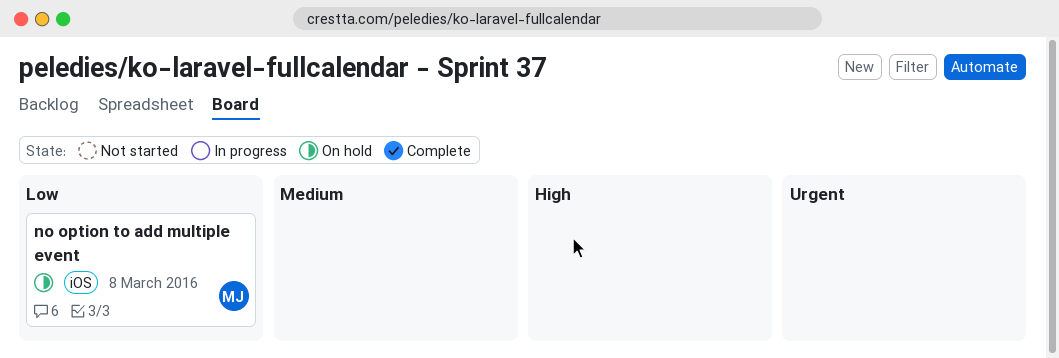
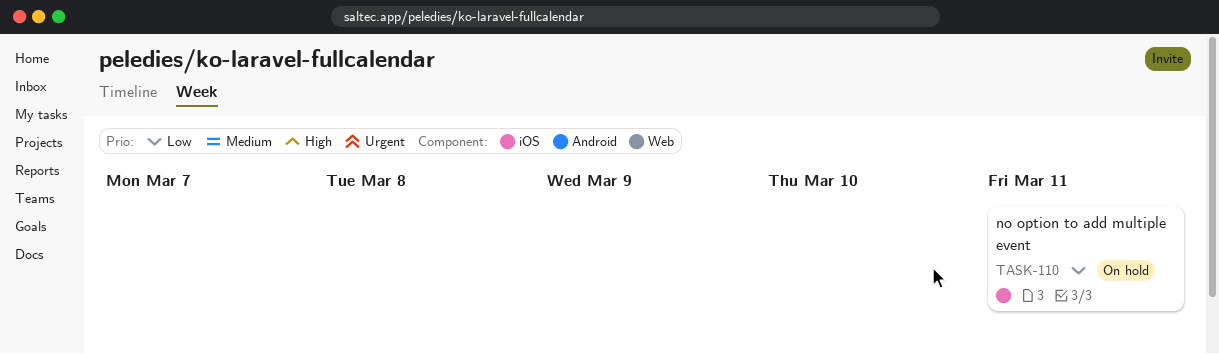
no option to add multiple event, due: Mar 8 -> Mar 11

